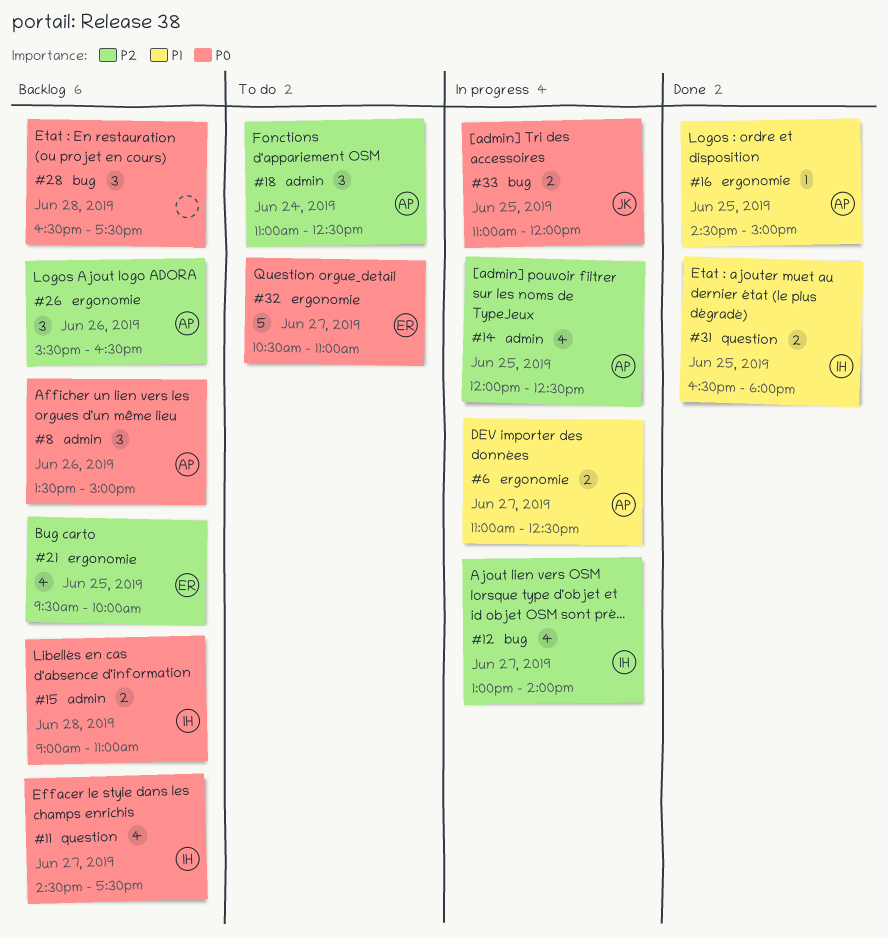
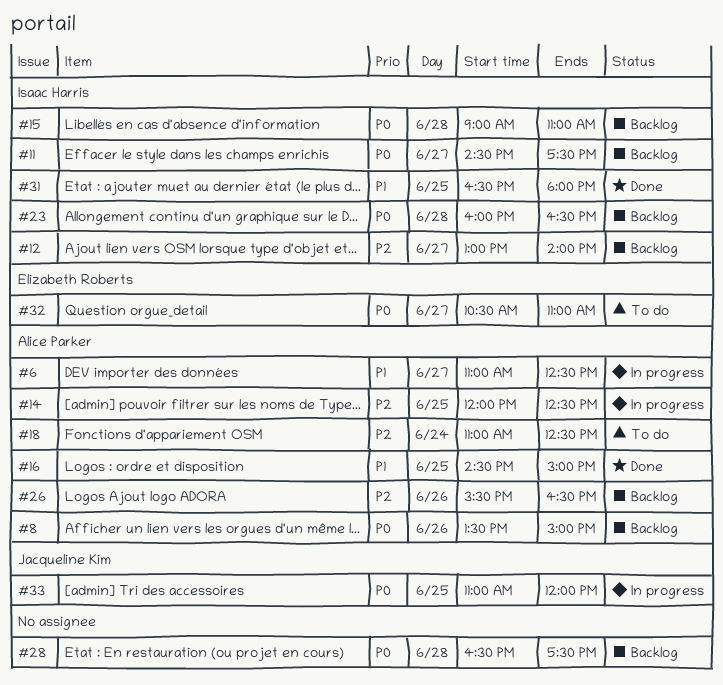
#12, status: In progress -> Backlog
#21: present -> none
#23: none -> present

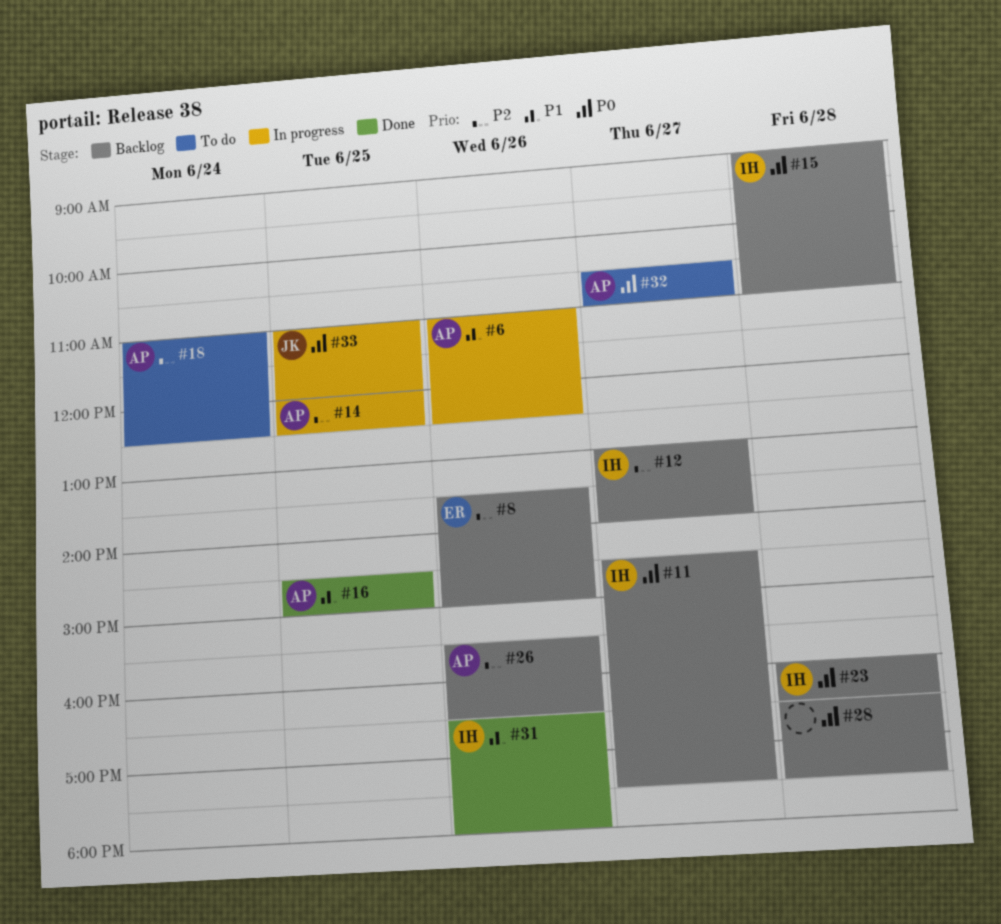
#6, day: Jun 27 -> Jun 26
#8, owner: Alice Parker -> Elizabeth Roberts
#8, priority: P0 -> P2
#31, day: Jun 25 -> Jun 26
#32, owner: Elizabeth Roberts -> Alice Parker

